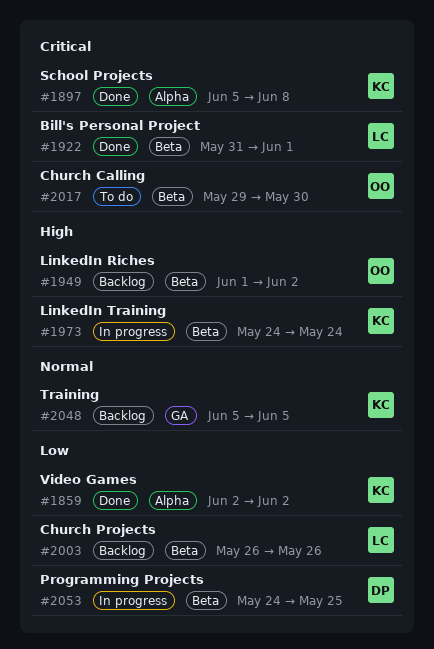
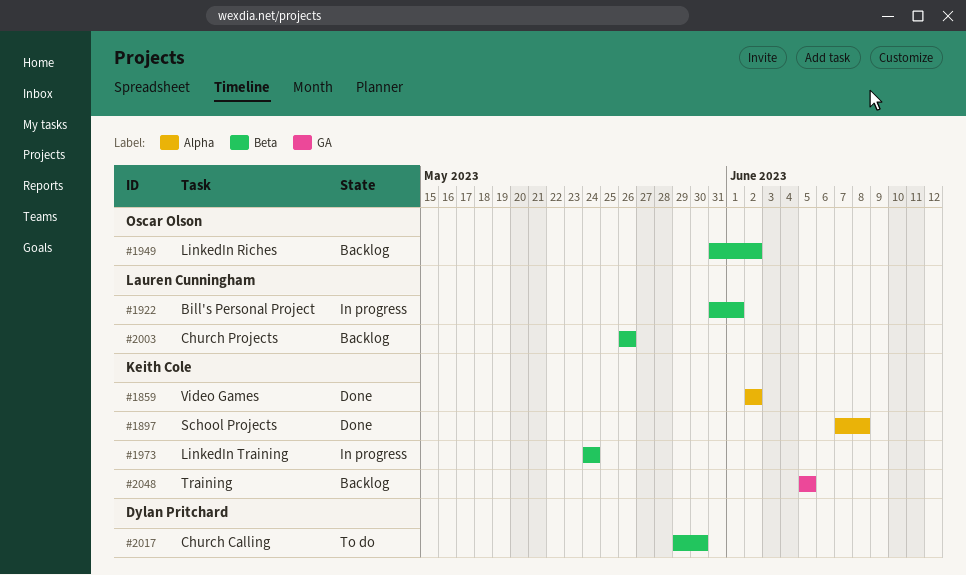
#1897, start: Jun 5 -> Jun 7
#1922, status: Done -> In progress
#1949, start: Jun 1 -> May 31
#2017, owner: Oscar Olson -> Dylan Pritchard
#2053: present -> none

